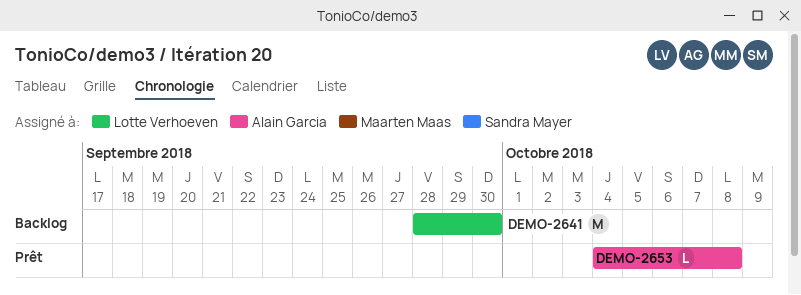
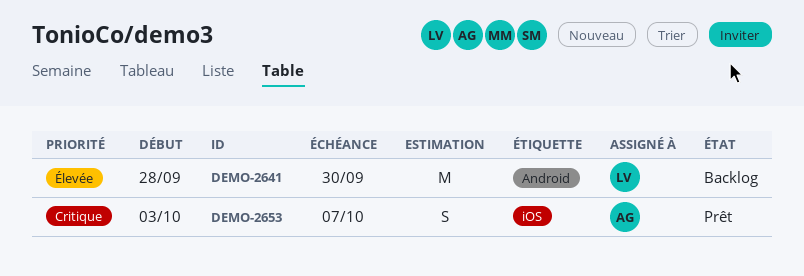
DEMO-2653, estimate: L -> S
DEMO-2653, start: Oct 4 -> Oct 3
DEMO-2653, due: Oct 8 -> Oct 7

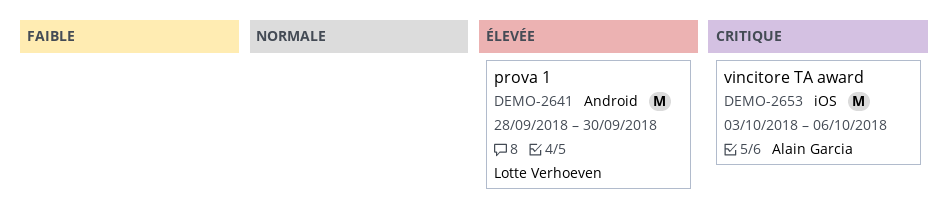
DEMO-2653, estimate: S -> M
DEMO-2653, due: Oct 7 -> Oct 6

